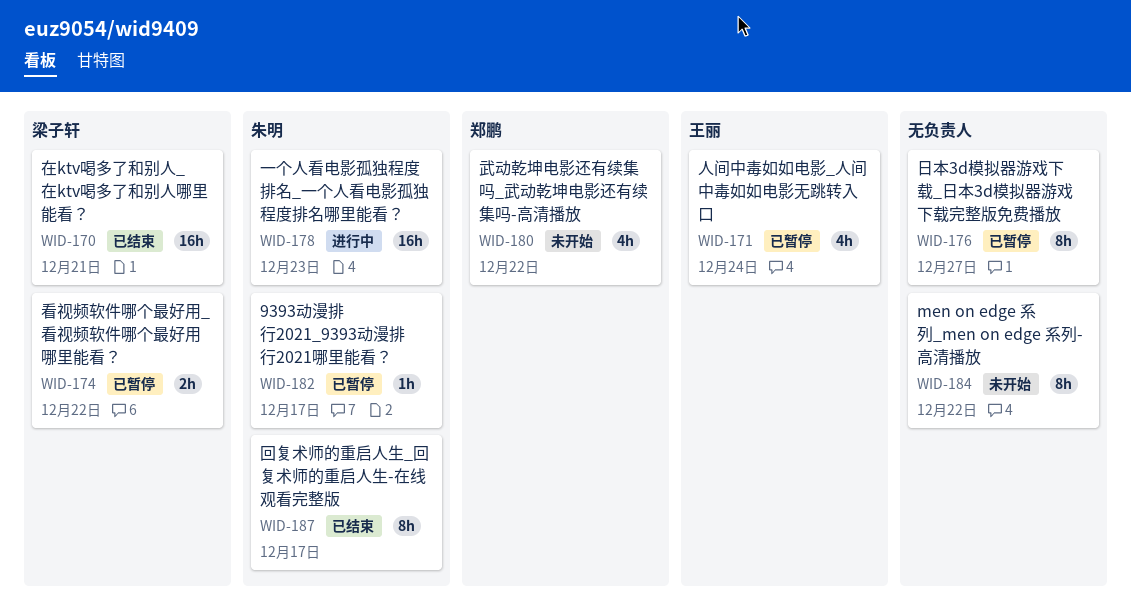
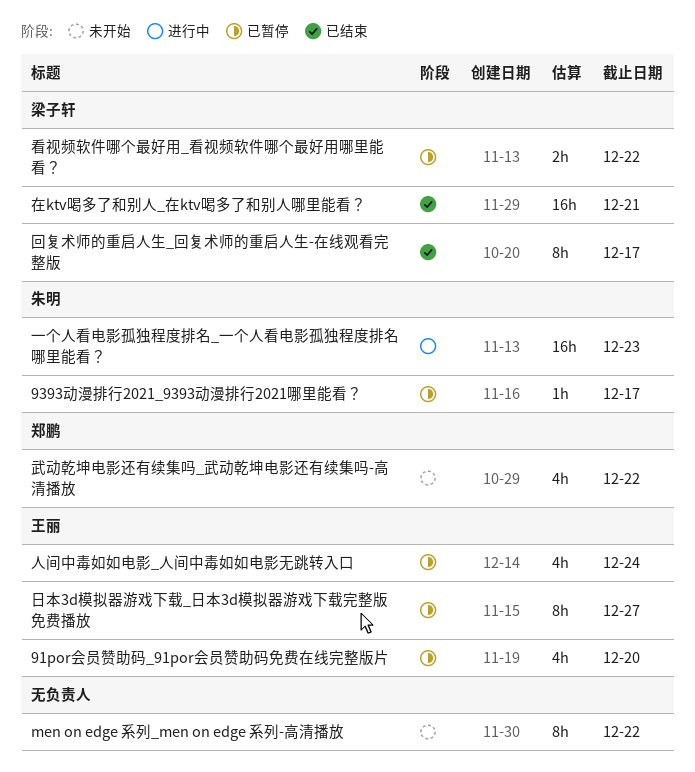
91por会员赞助码_91por会员赞助码免费在线完整版片: none -> present
回复术师的重启人生_回复术师的重启人生-在线观看完整版, owner: 朱明 -> 梁子轩
日本3d模拟器游戏下载_日本3d模拟器游戏下载完整版免费播放, owner: none -> 王丽

